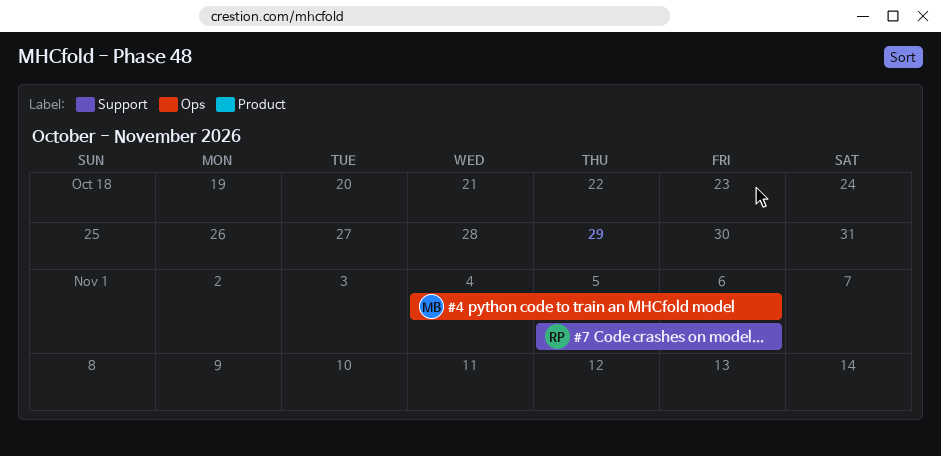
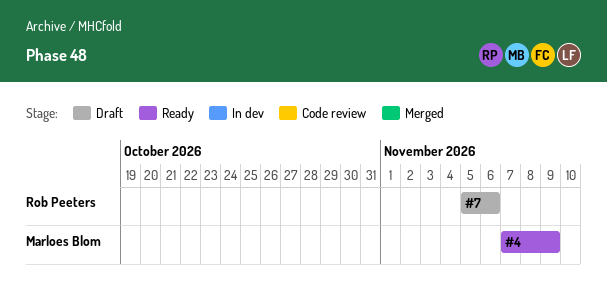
#4, start: Nov 4 -> Nov 7
#4, due: Nov 6 -> Nov 9

